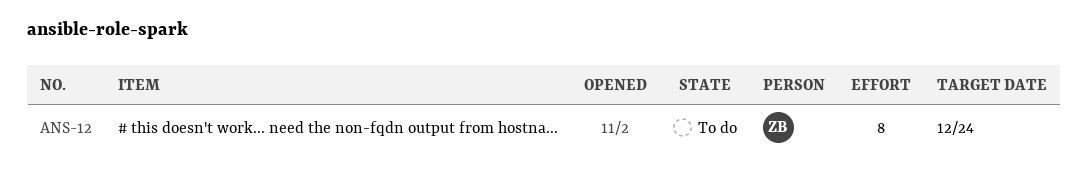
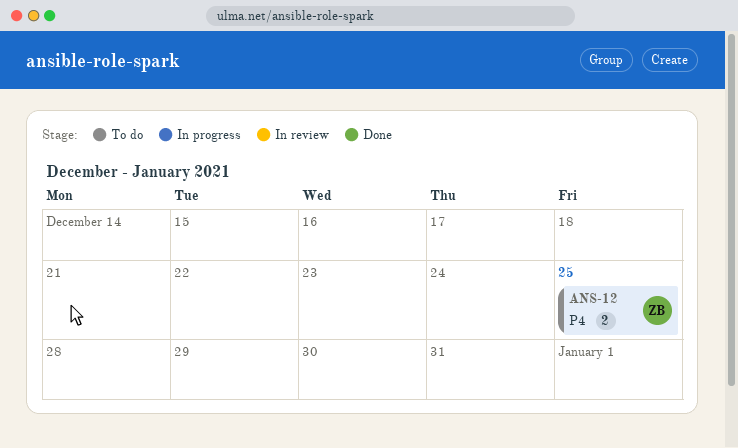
ANS-12, estimate: 8 -> 2
ANS-12, due: Dec 24 -> Dec 25

